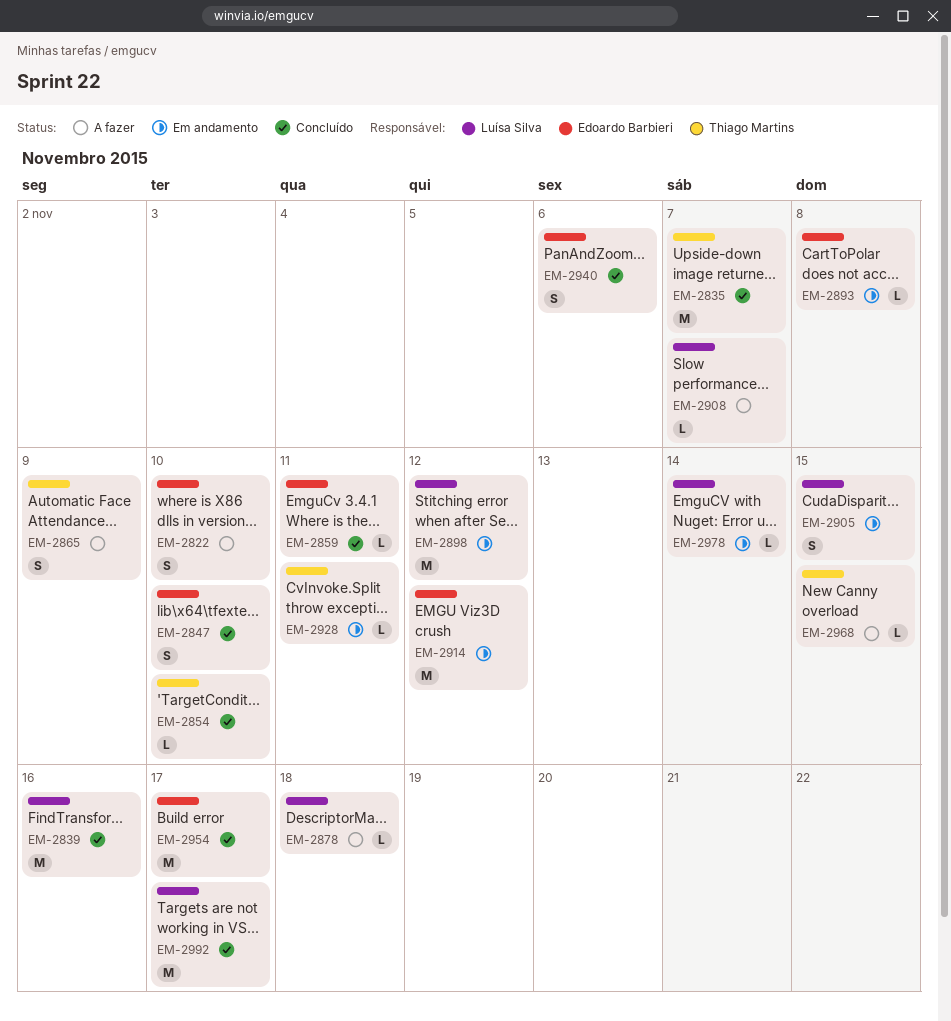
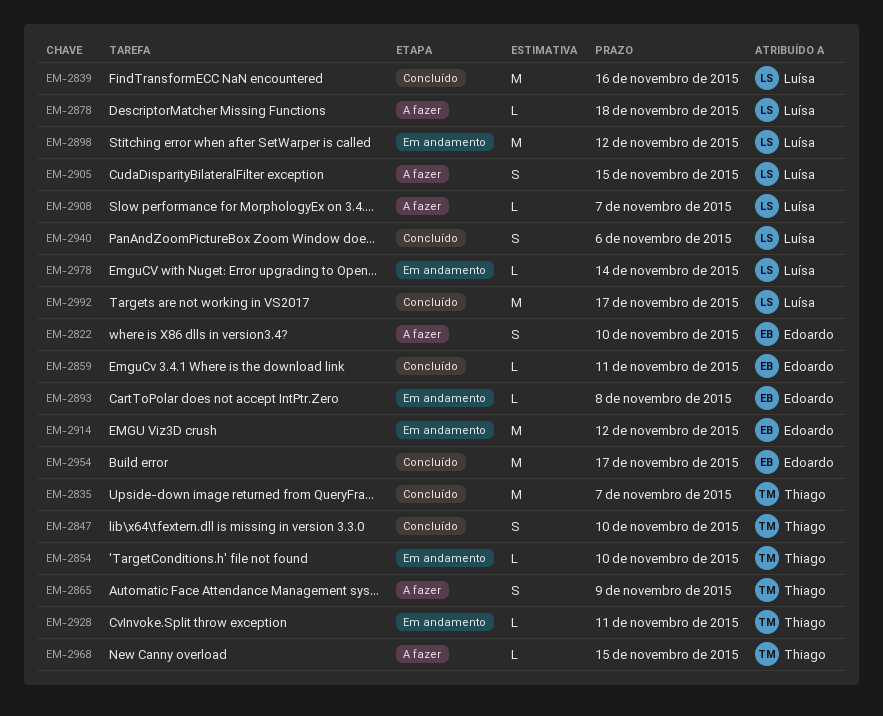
EM-2847, owner: Edoardo Barbieri -> Thiago Martins
EM-2854, status: Concluído -> Em andamento
EM-2905, status: Em andamento -> A fazer
EM-2940, owner: Edoardo Barbieri -> Luísa Silva

